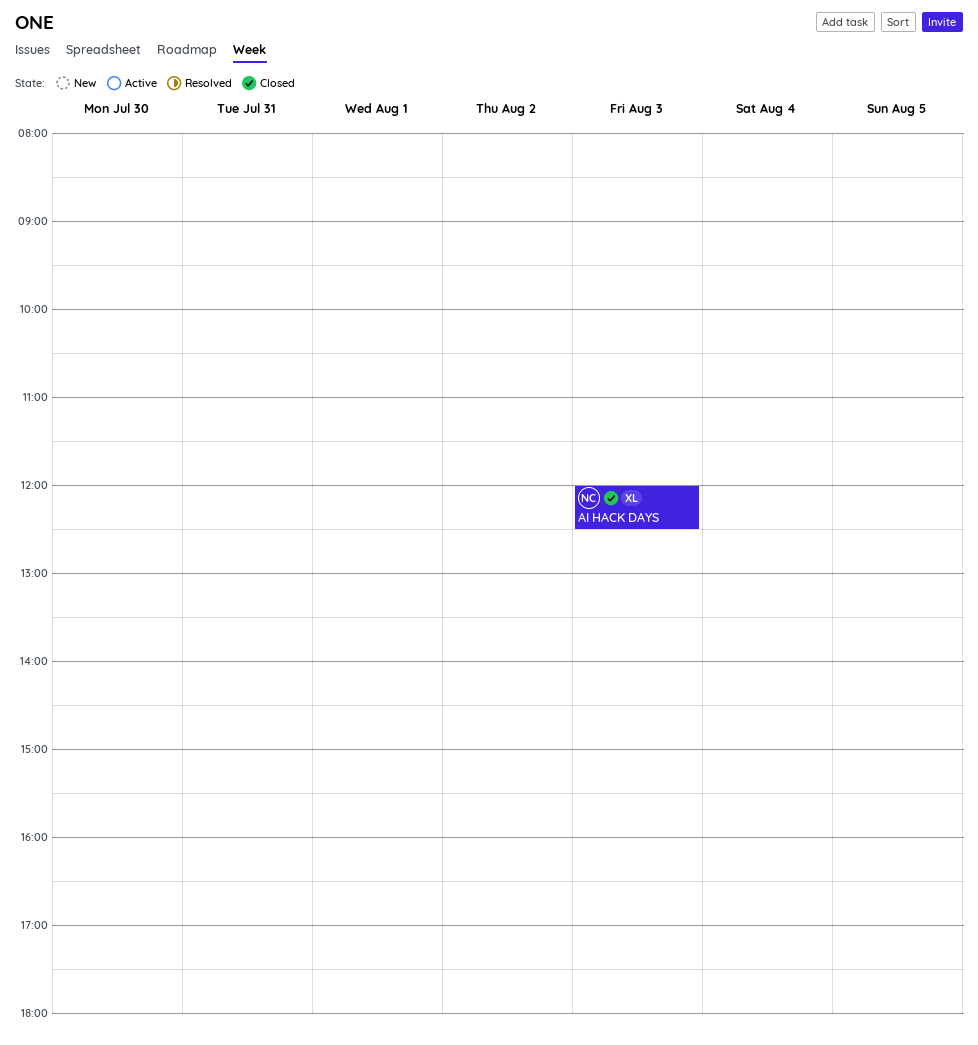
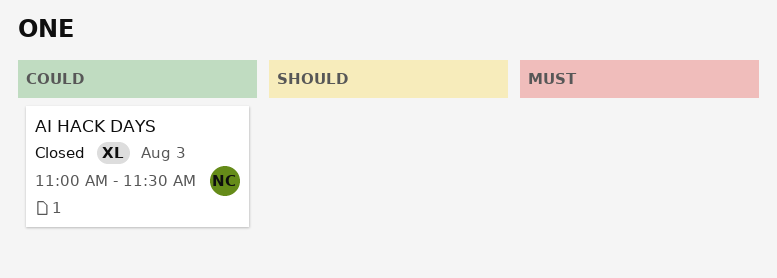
AI HACK DAYS, begins: 12:00 -> 11:00
AI HACK DAYS, ends: 12:30 -> 11:30

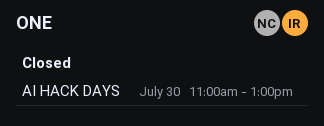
AI HACK DAYS, day: Aug 3 -> Jul 30
AI HACK DAYS, ends: 11:30 -> 13:00

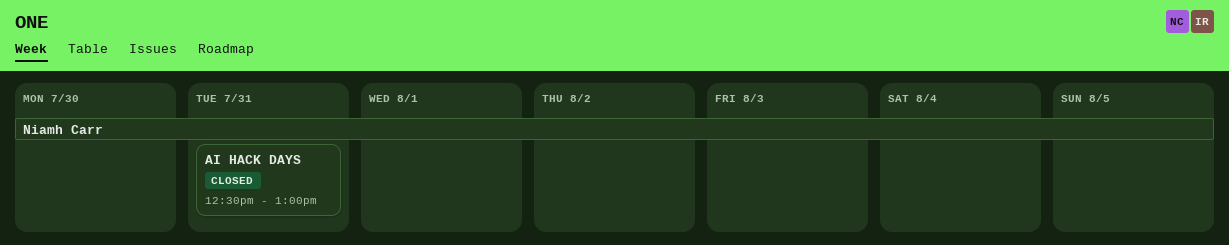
AI HACK DAYS, day: Jul 30 -> Jul 31
AI HACK DAYS, begins: 11:00 -> 12:30

